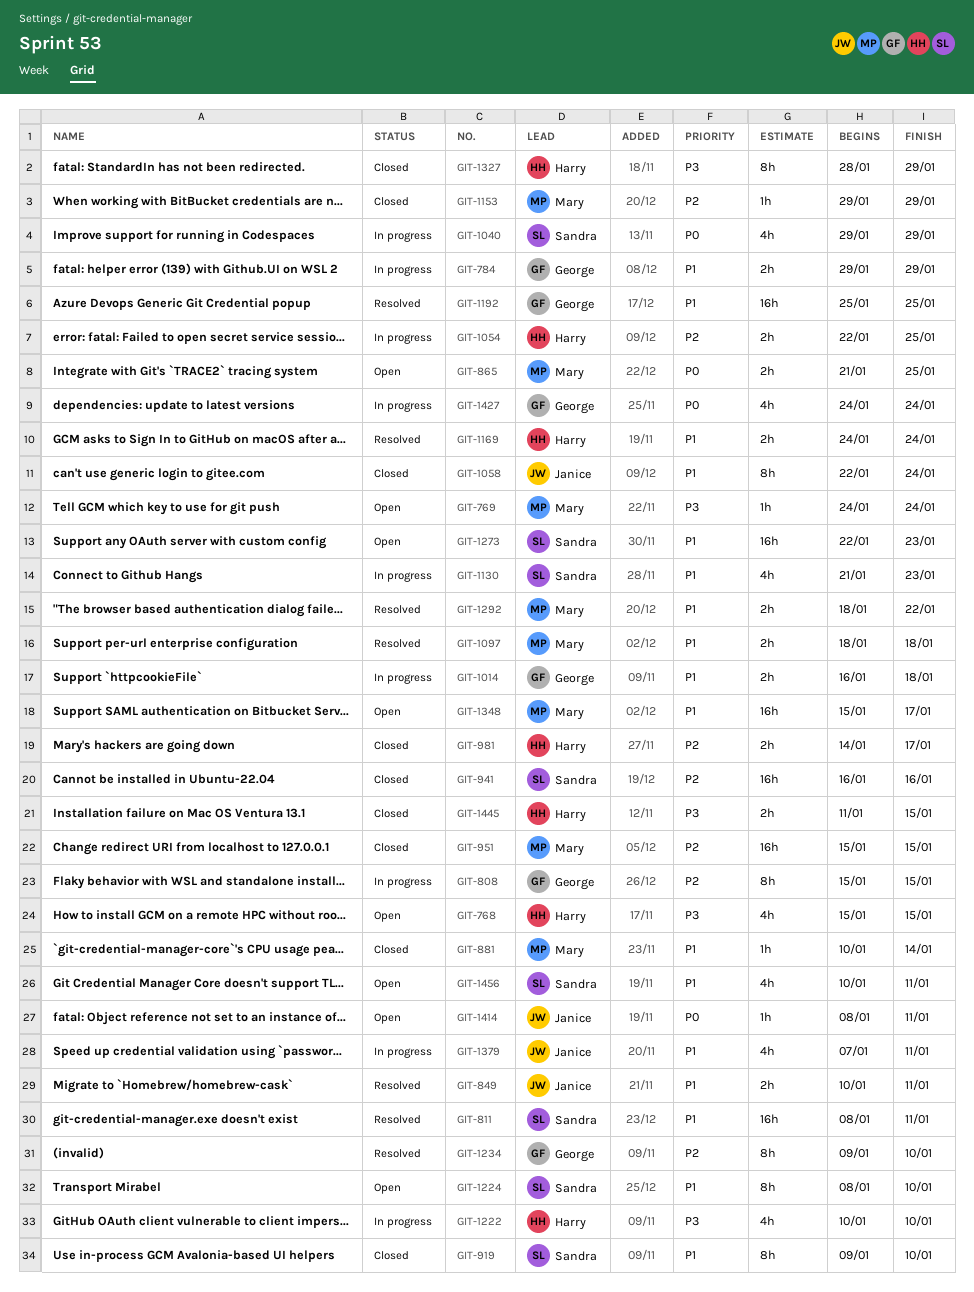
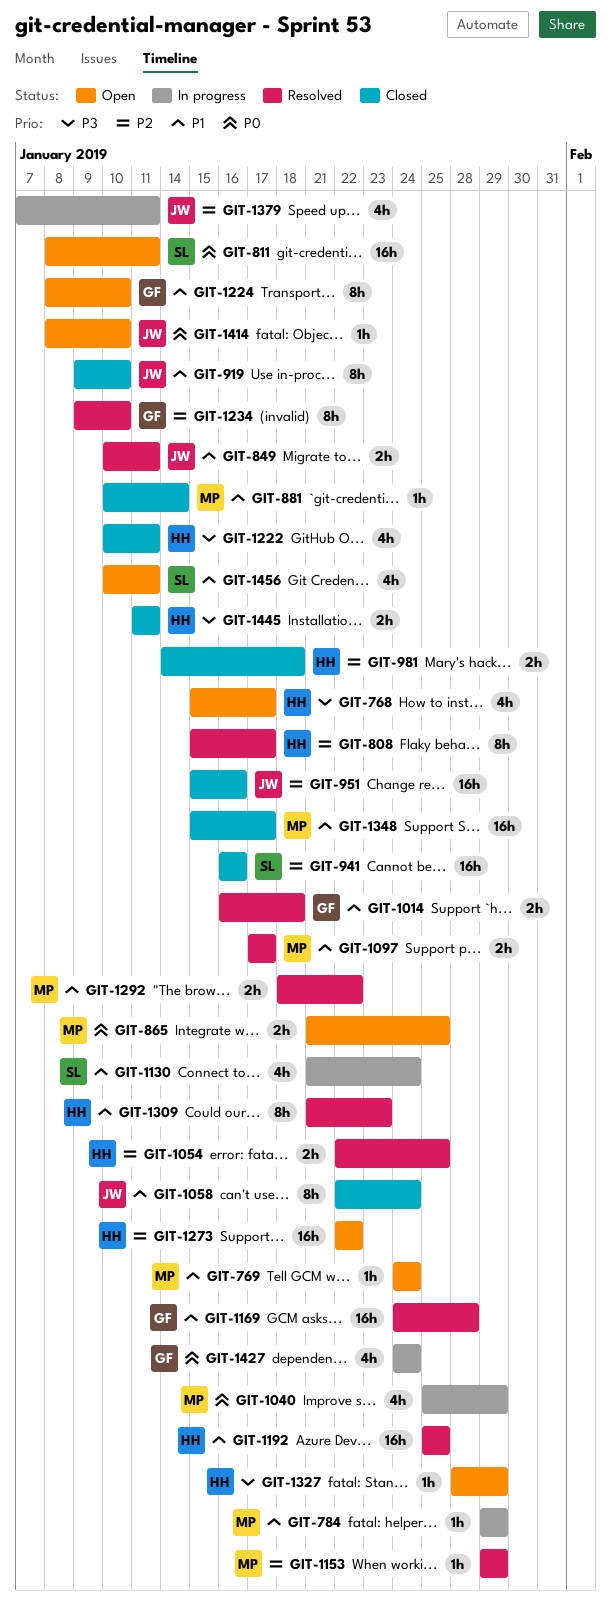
GIT-768, due: Jan 15 -> Jan 17
GIT-769, priority: P3 -> P1
GIT-784, owner: George -> Mary
GIT-784, estimate: 2h -> 1h
GIT-808, status: In progress -> Resolved
GIT-808, owner: George -> Harry
GIT-808, due: Jan 15 -> Jan 17
GIT-811, status: Resolved -> Open
GIT-811, priority: P1 -> P0
GIT-919, owner: Sandra -> Janice
GIT-951, owner: Mary -> Janice
GIT-951, due: Jan 15 -> Jan 16
GIT-981, due: Jan 17 -> Jan 18
GIT-1014, status: In progress -> Resolved
GIT-1040, owner: Sandra -> Mary
GIT-1040, start: Jan 29 -> Jan 25
GIT-1054, status: In progress -> Resolved
GIT-1097, start: Jan 18 -> Jan 17
GIT-1097, due: Jan 18 -> Jan 17
GIT-1130, due: Jan 23 -> Jan 24
GIT-1153, status: Closed -> Resolved
GIT-1169, owner: Harry -> George
GIT-1169, estimate: 2h -> 16h
GIT-1169, due: Jan 24 -> Jan 28
GIT-1192, owner: George -> Harry
GIT-1222, status: In progress -> Closed
GIT-1222, due: Jan 10 -> Jan 11
GIT-1224, owner: Sandra -> George
GIT-1273, owner: Sandra -> Harry
GIT-1273, priority: P1 -> P2
GIT-1273, due: Jan 23 -> Jan 22
GIT-1309: none -> present
GIT-1327, status: Closed -> Open
GIT-1327, estimate: 8h -> 1h
GIT-1348, status: Open -> Closed
GIT-1379, priority: P1 -> P2
GIT-1414, due: Jan 11 -> Jan 10
GIT-1445, due: Jan 15 -> Jan 11

